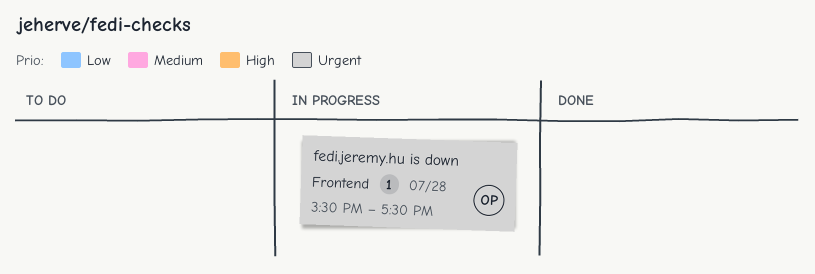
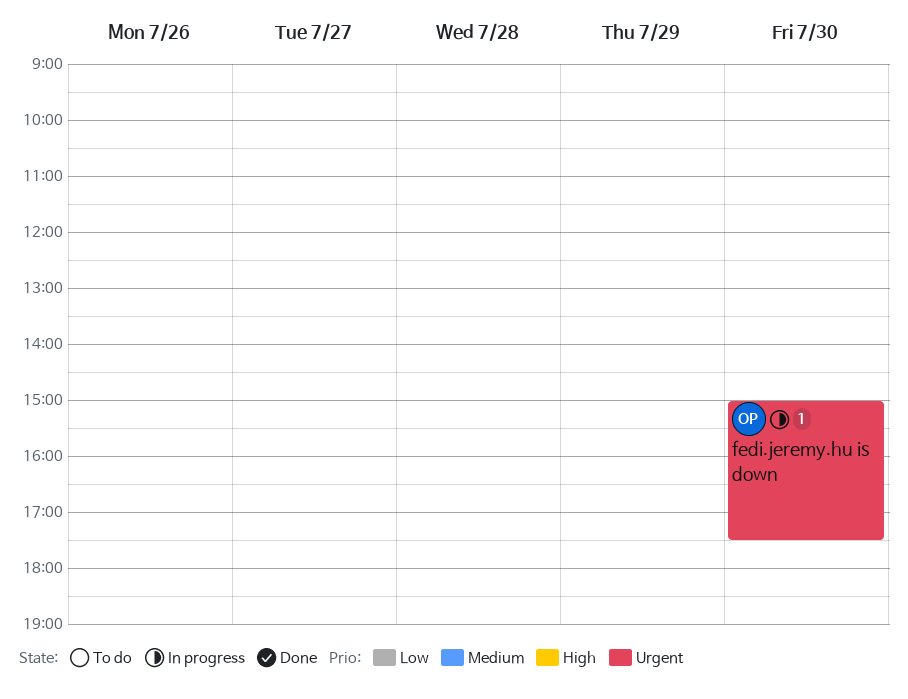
fedi.jeremy.hu is down, day: Jul 28 -> Jul 30
fedi.jeremy.hu is down, begins: 15:30 -> 15:00

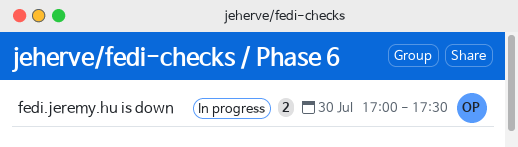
fedi.jeremy.hu is down, estimate: 1 -> 2
fedi.jeremy.hu is down, begins: 15:00 -> 17:00

